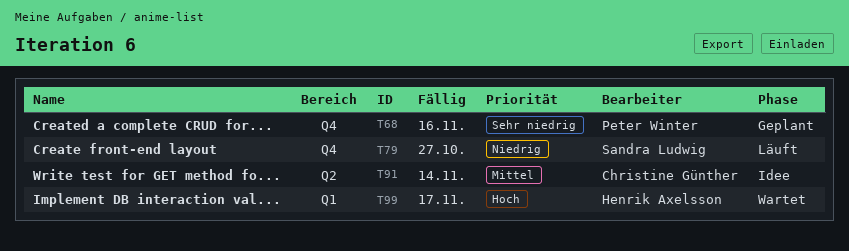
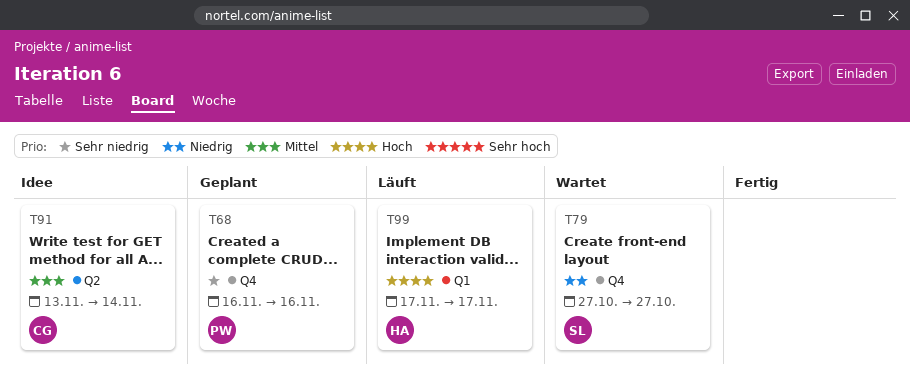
T79, status: Läuft -> Wartet
T99, status: Wartet -> Läuft

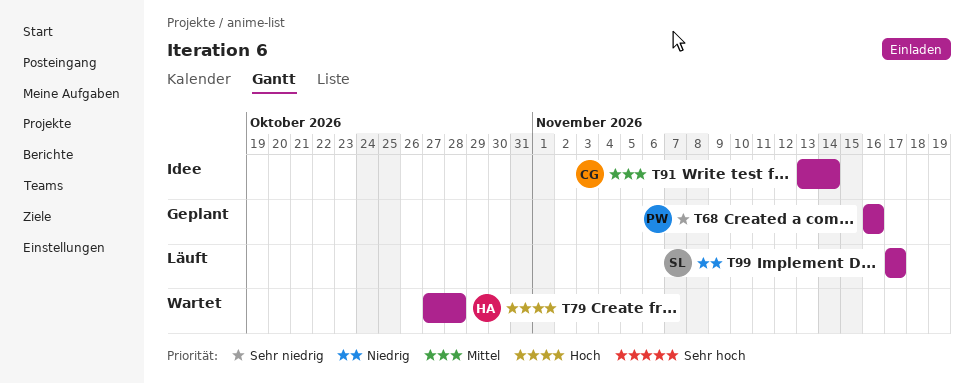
T79, owner: SL -> HA
T79, priority: Niedrig -> Hoch
T79, due: Oct 27 -> Oct 28
T99, owner: HA -> SL
T99, priority: Hoch -> Niedrig

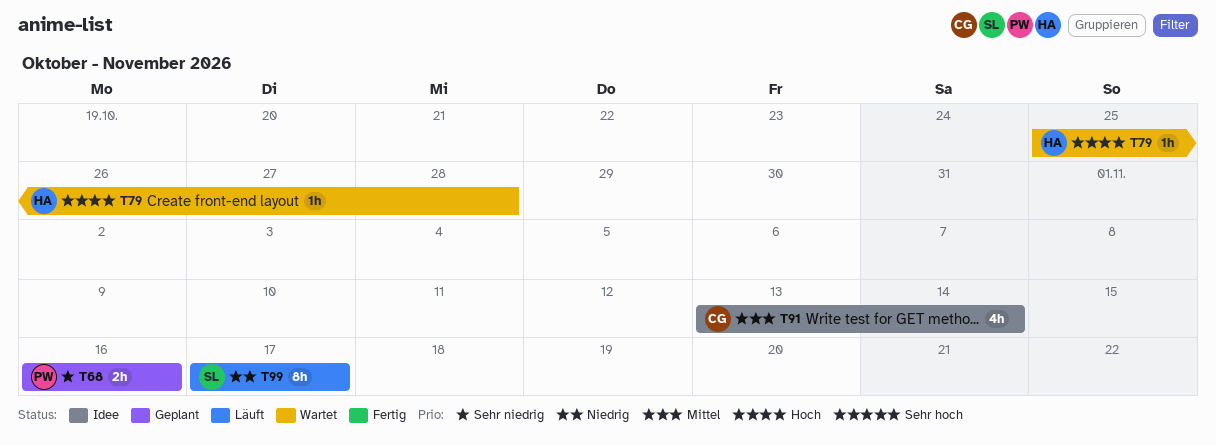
T79, start: Oct 27 -> Oct 25

